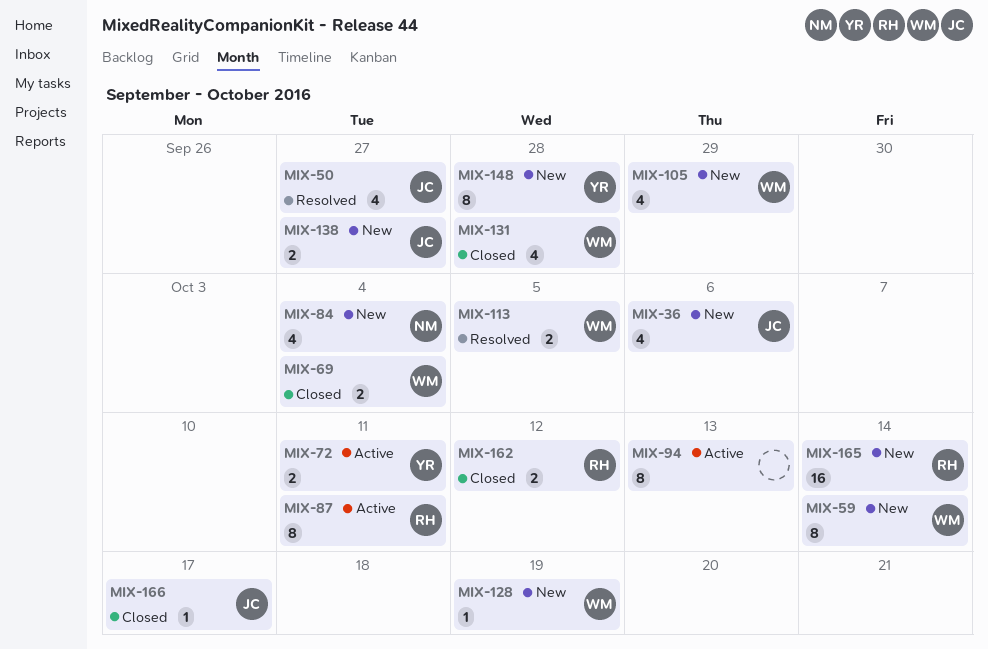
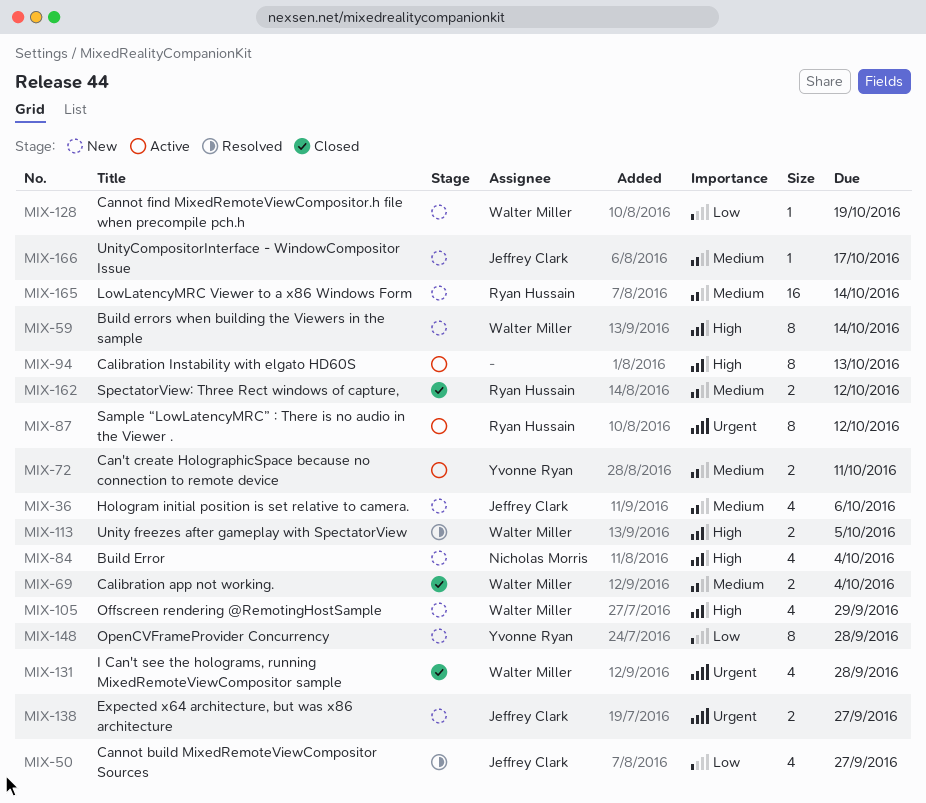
MIX-87, due: Oct 11 -> Oct 12
MIX-166, status: Closed -> New

